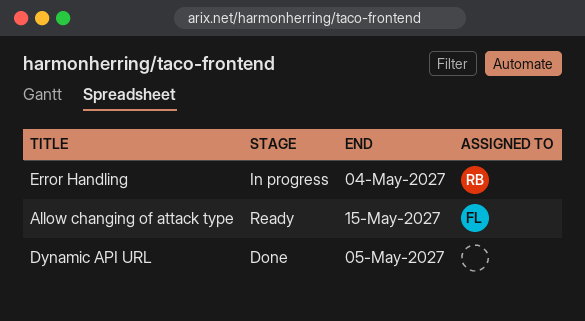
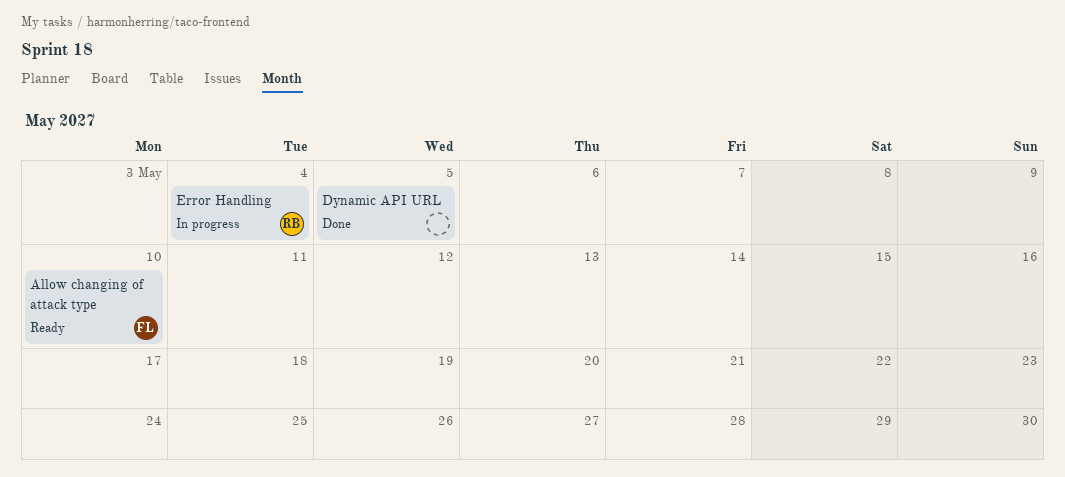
Allow changing of attack type, due: May 15 -> May 10

